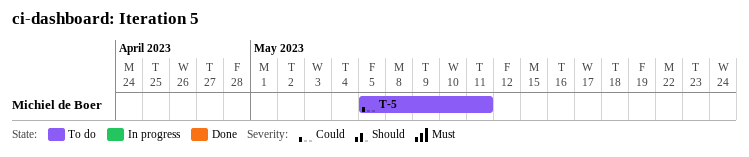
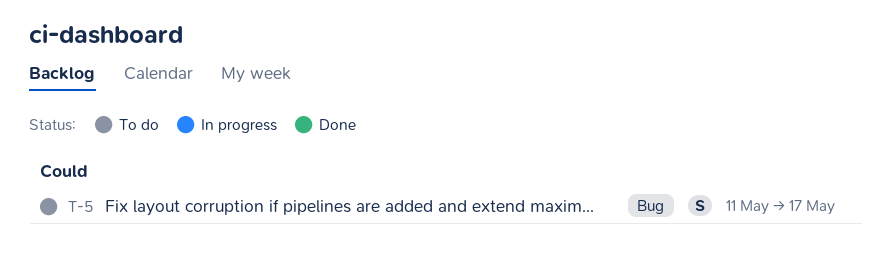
T-5, start: May 5 -> May 11
T-5, due: May 11 -> May 17

